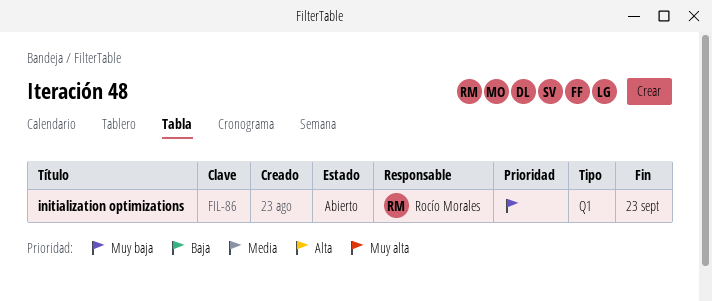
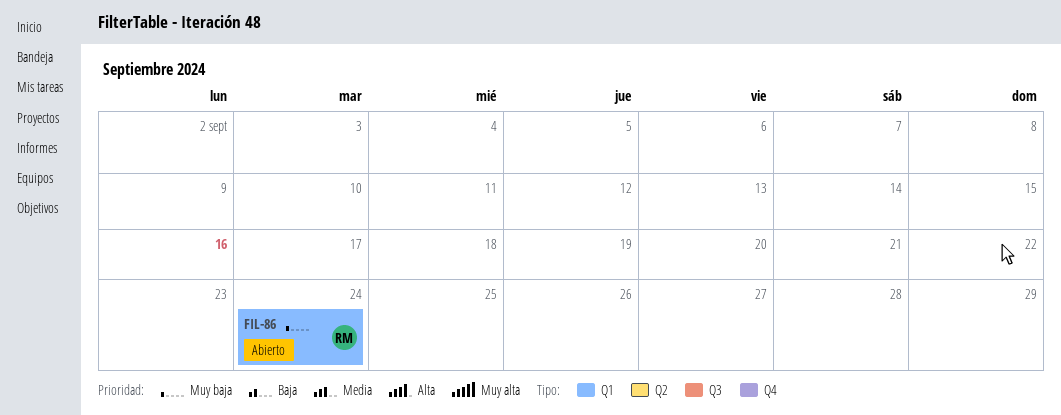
FIL-86, due: Sep 23 -> Sep 24

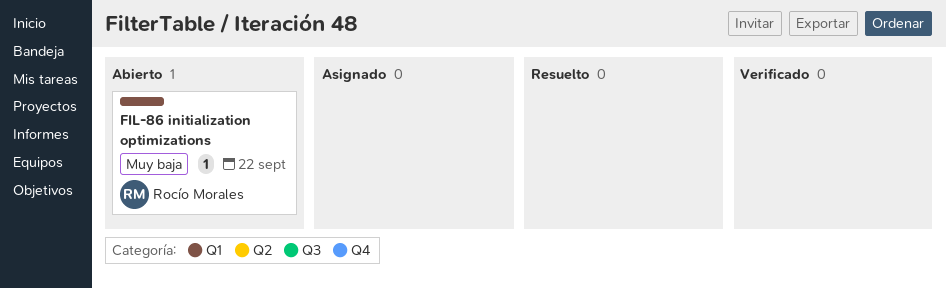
FIL-86, due: Sep 24 -> Sep 22

